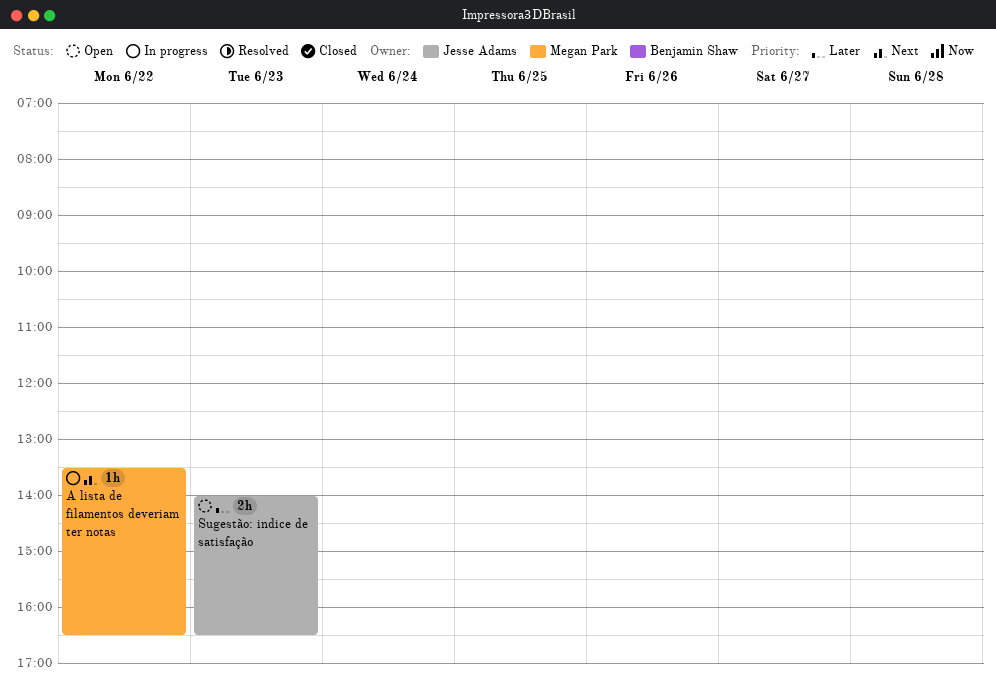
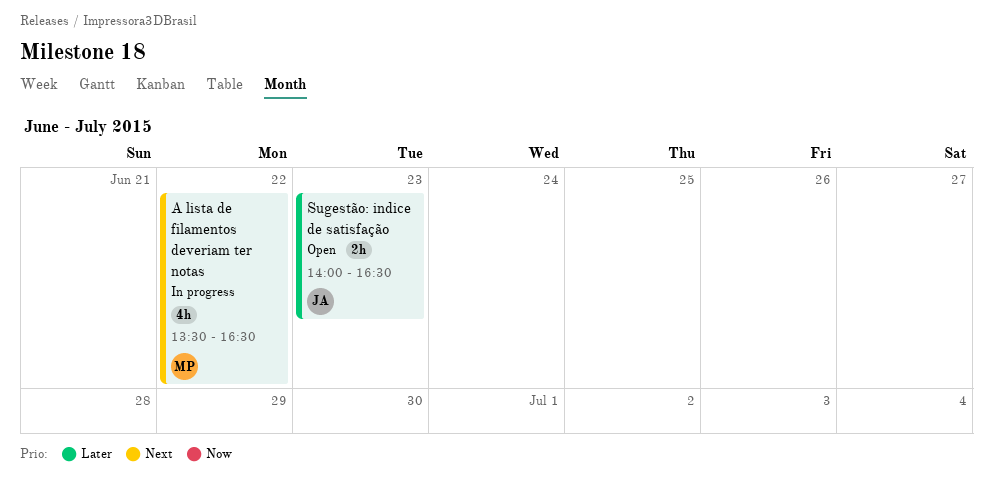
A lista de filamentos deveriam ter notas, estimate: 1h -> 4h

